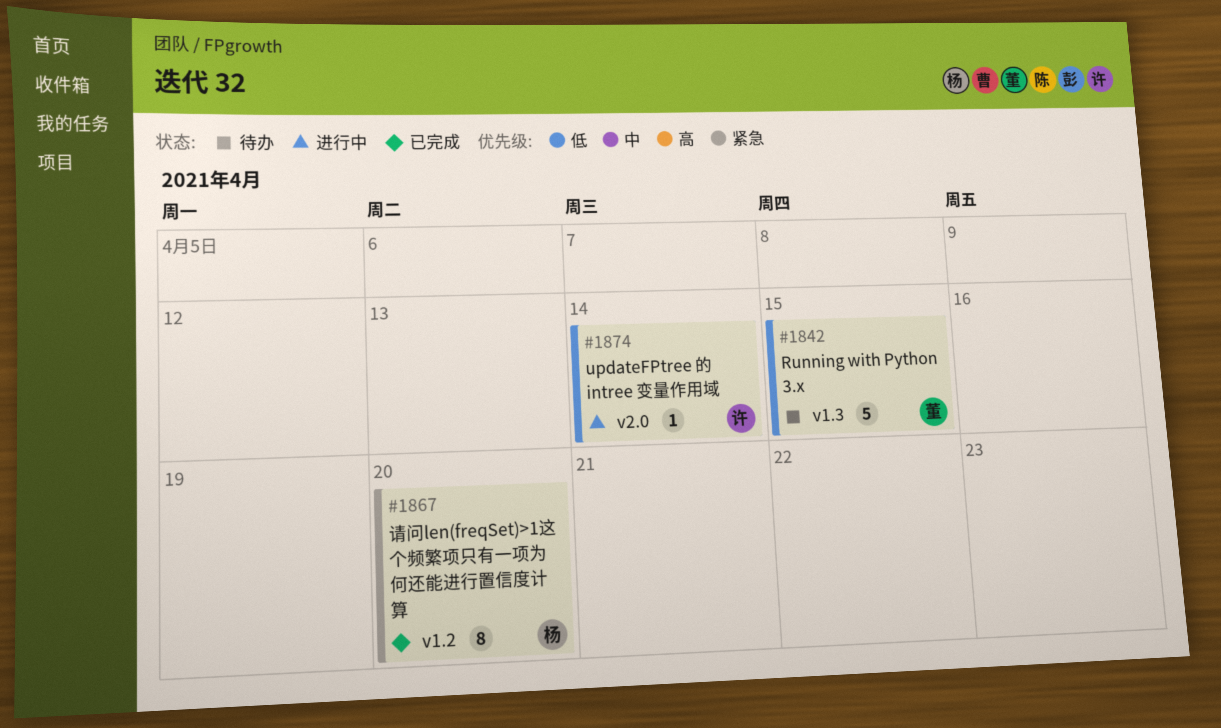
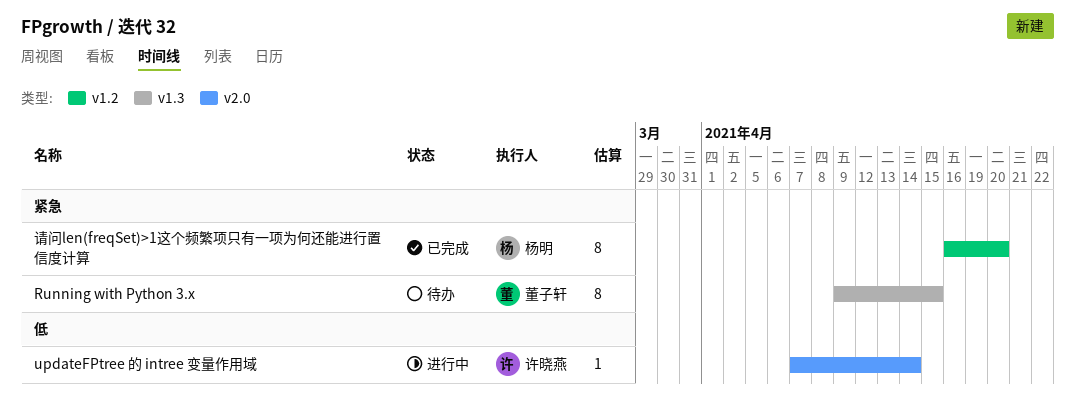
Running with Python 3.x, priority: 低 -> 紧急
Running with Python 3.x, estimate: 5 -> 8

